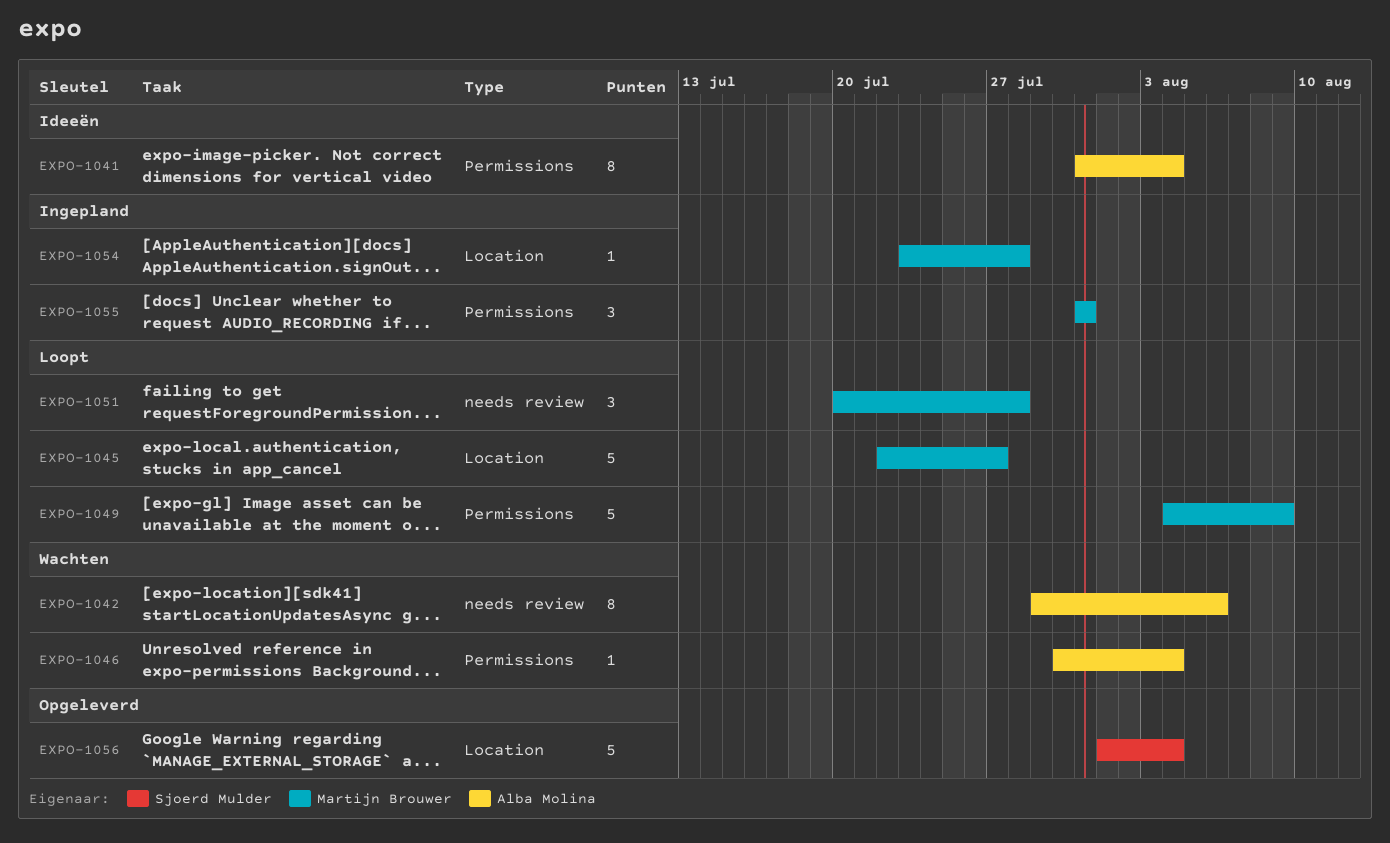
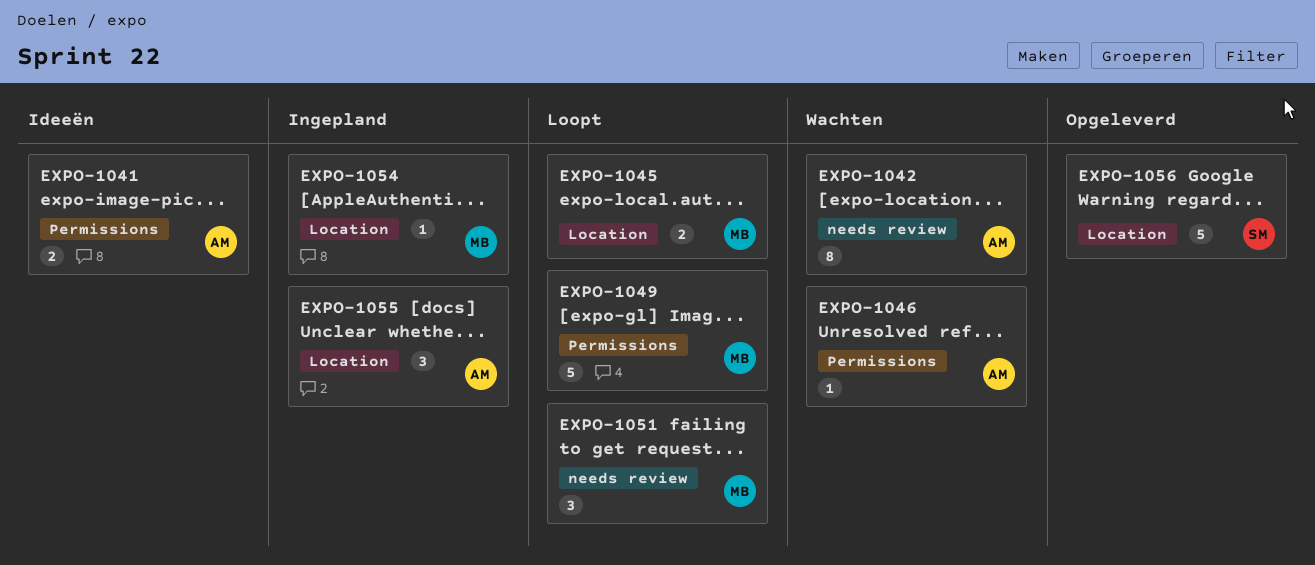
EXPO-1041, estimate: 8 -> 2
EXPO-1045, estimate: 5 -> 2
EXPO-1055, owner: Martijn Brouwer -> Alba Molina
EXPO-1055, label: Permissions -> Location

